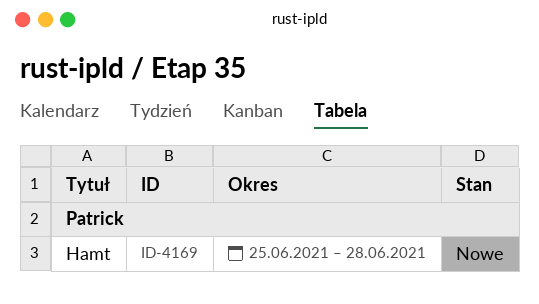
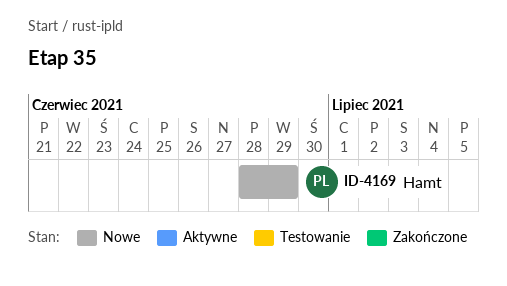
ID-4169, start: Jun 25 -> Jun 28
ID-4169, due: Jun 28 -> Jun 29

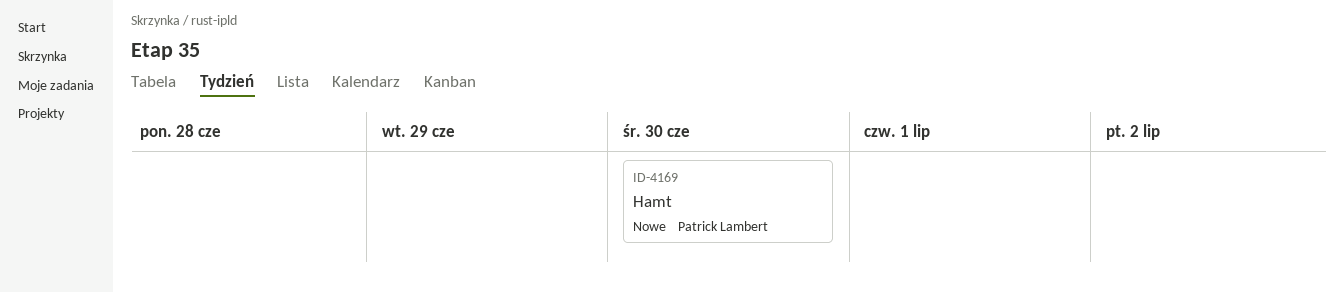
ID-4169, due: Jun 29 -> Jun 30

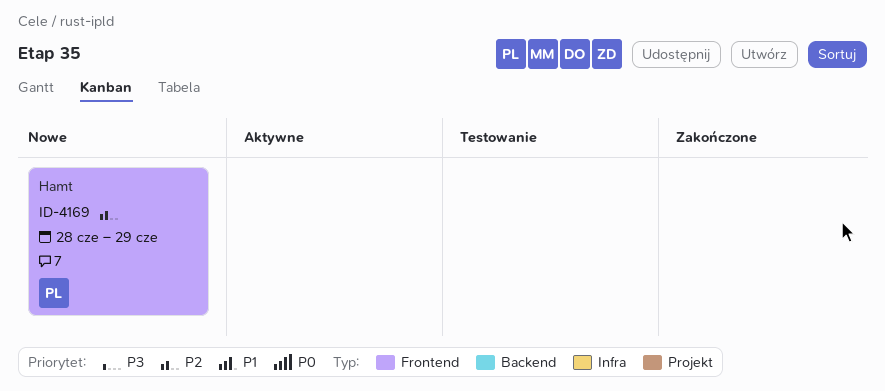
ID-4169, due: Jun 30 -> Jun 29

